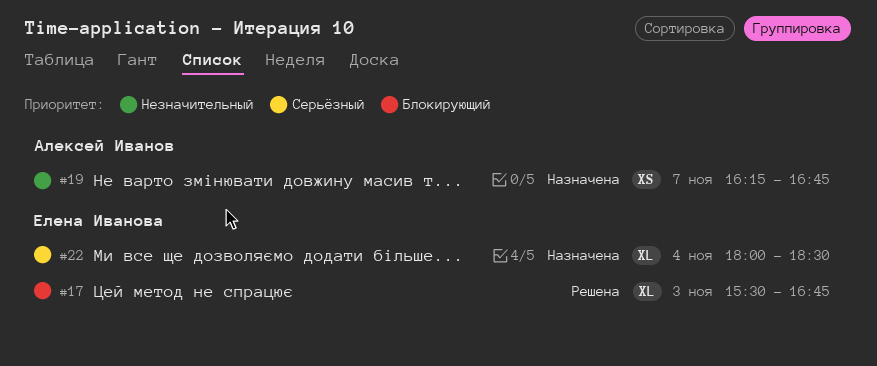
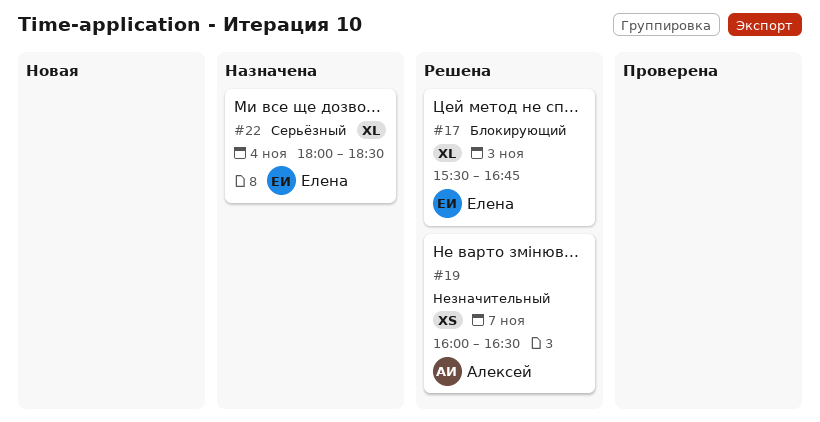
#19, status: Назначена -> Решена
#19, begins: 16:15 -> 16:00
#19, ends: 16:45 -> 16:30

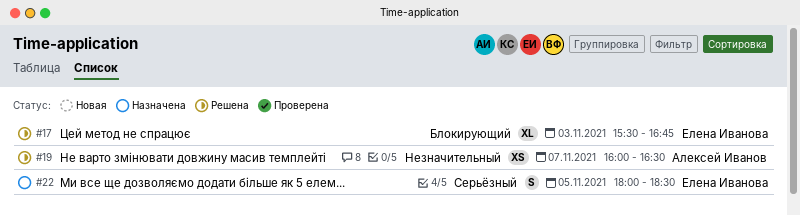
#22, estimate: XL -> S
#22, day: Nov 4 -> Nov 5

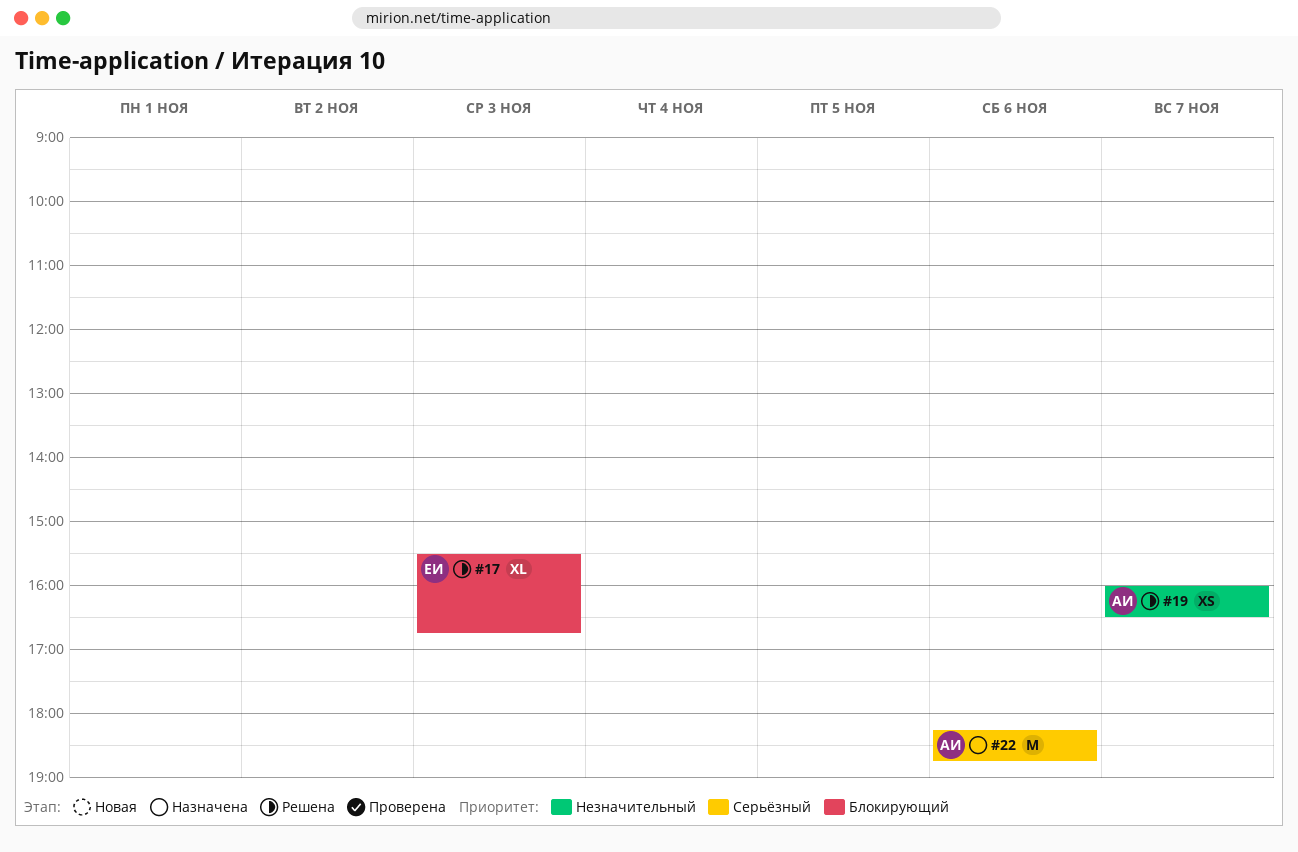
#22, owner: Елена Иванова -> Алексей Иванов
#22, estimate: S -> M
#22, day: Nov 5 -> Nov 6
#22, begins: 18:00 -> 18:15
#22, ends: 18:30 -> 18:45

